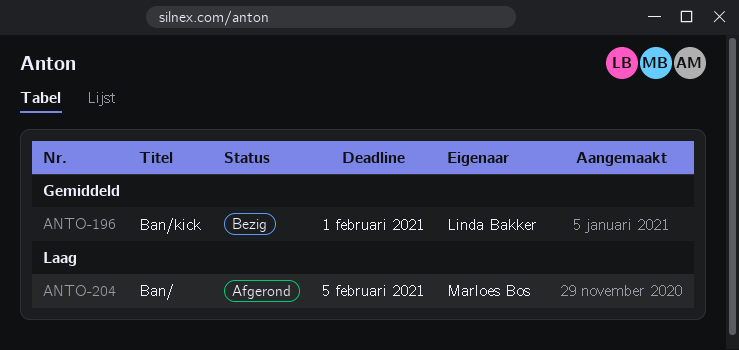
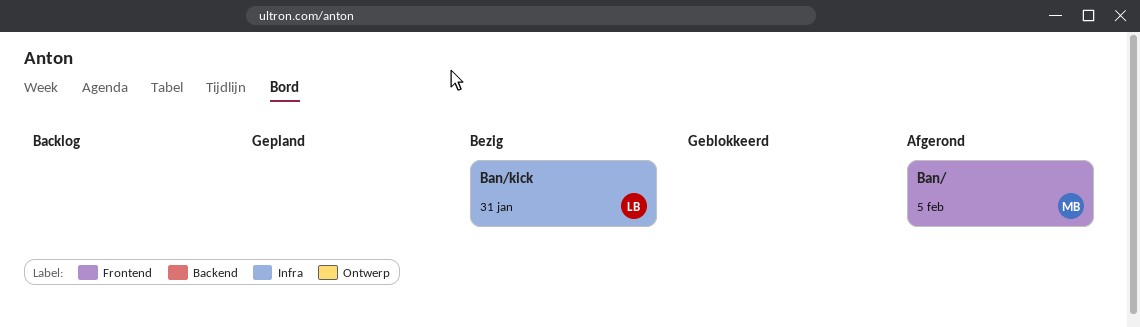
Ban/kick, due: Feb 1 -> Jan 31

